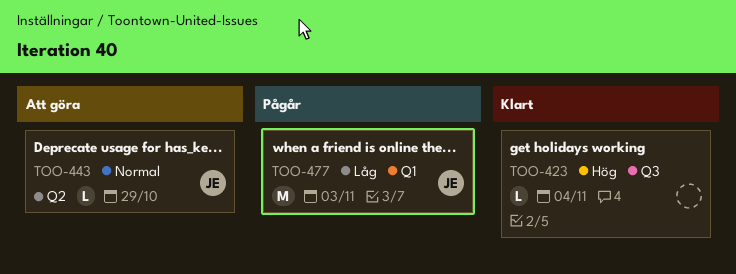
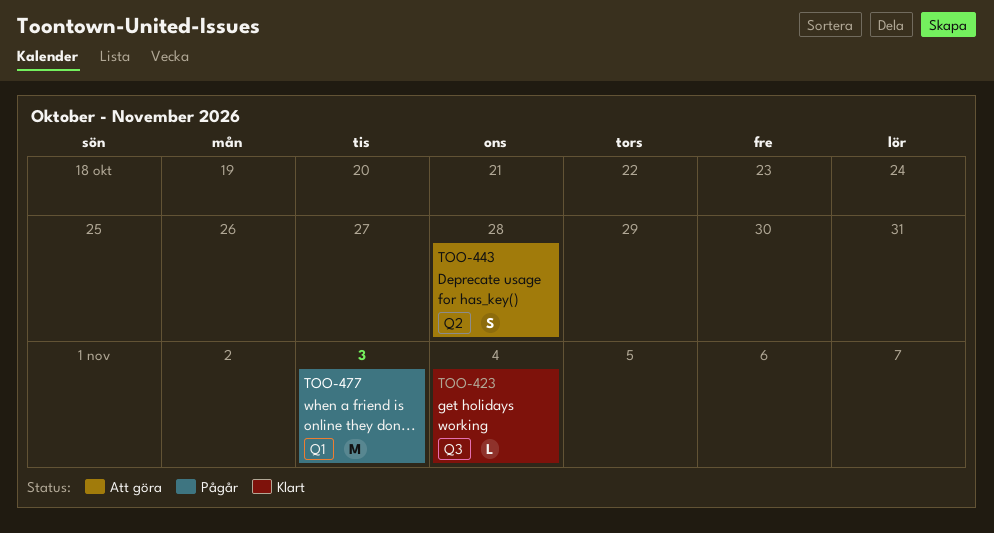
TOO-443, estimate: L -> S
TOO-443, due: Oct 29 -> Oct 28

